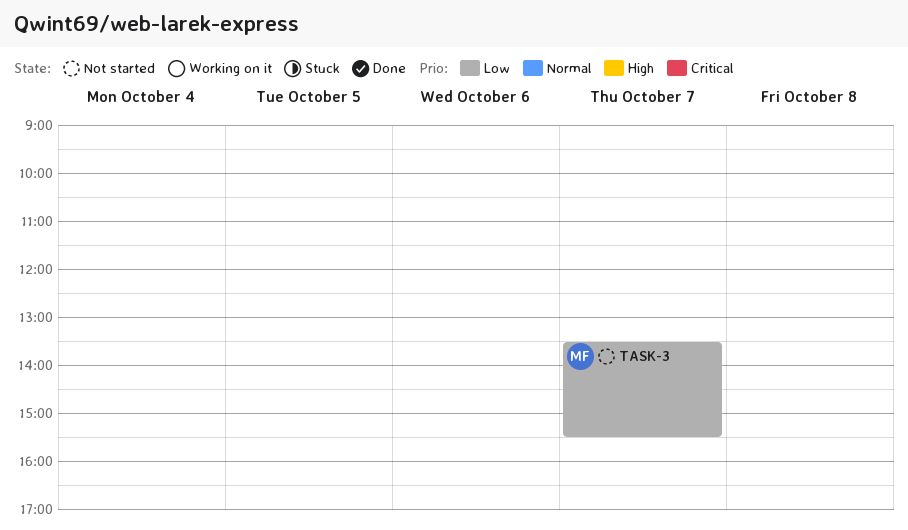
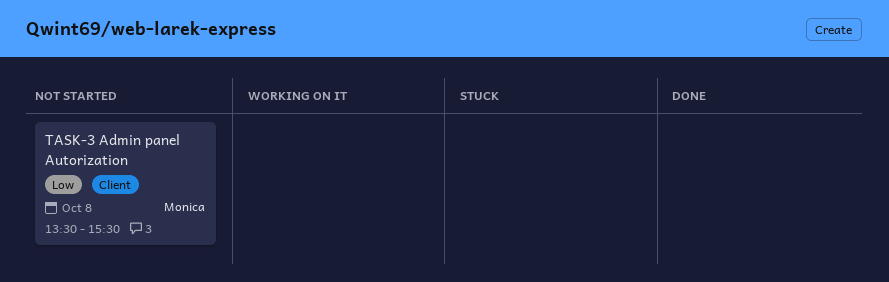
TASK-3, day: Oct 7 -> Oct 8

